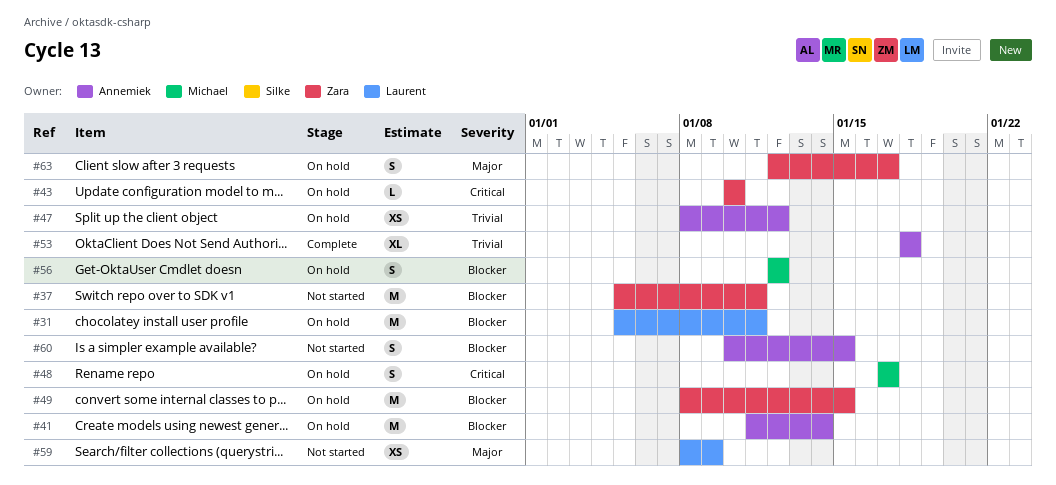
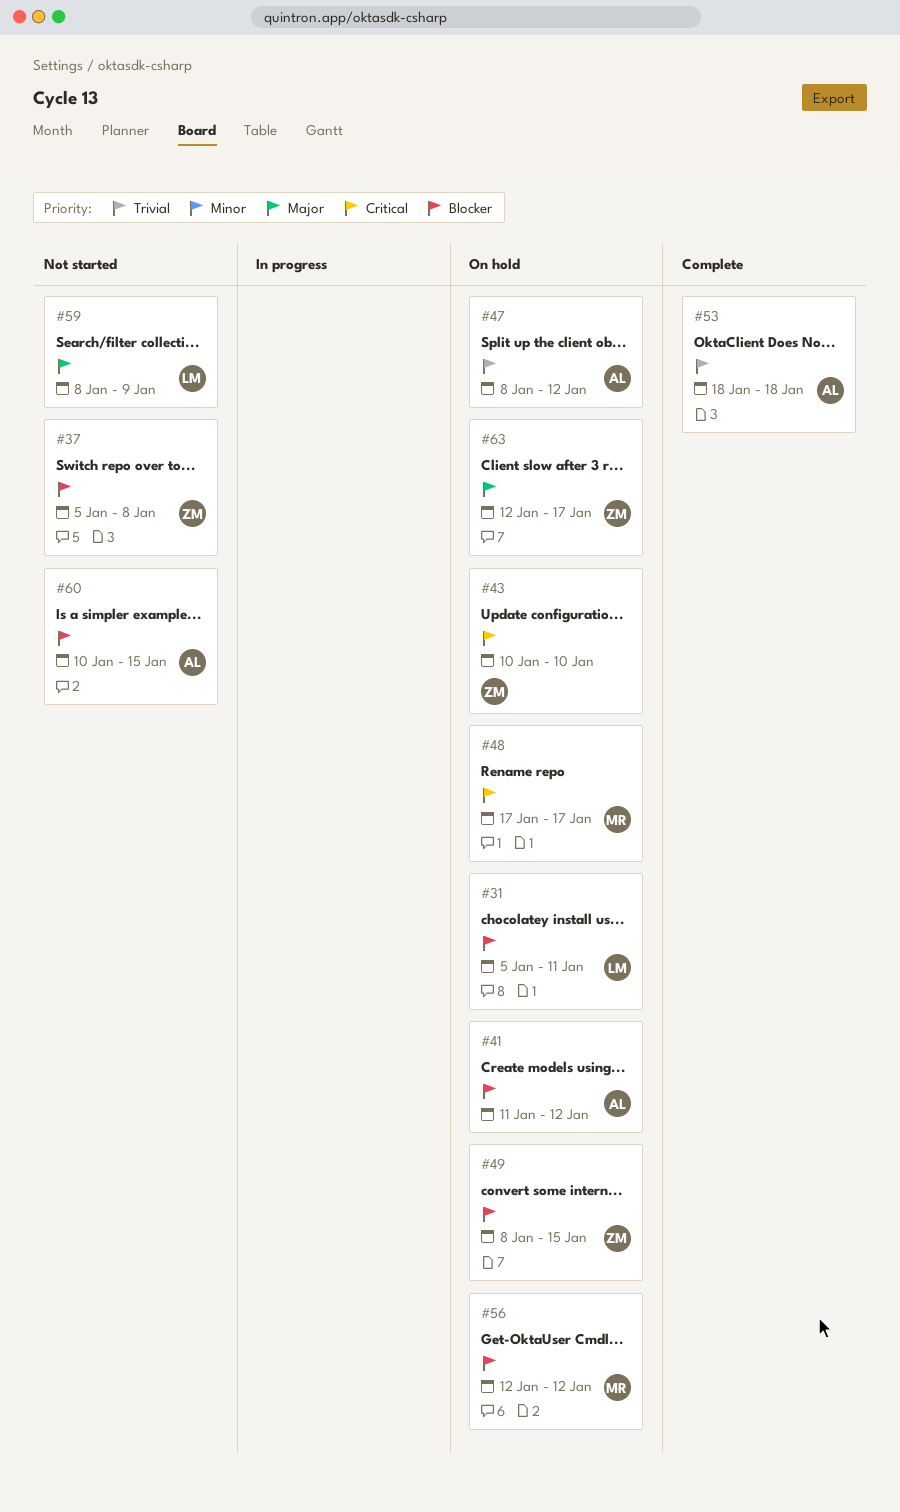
#37, due: Jan 11 -> Jan 8
#41, due: Jan 14 -> Jan 12

